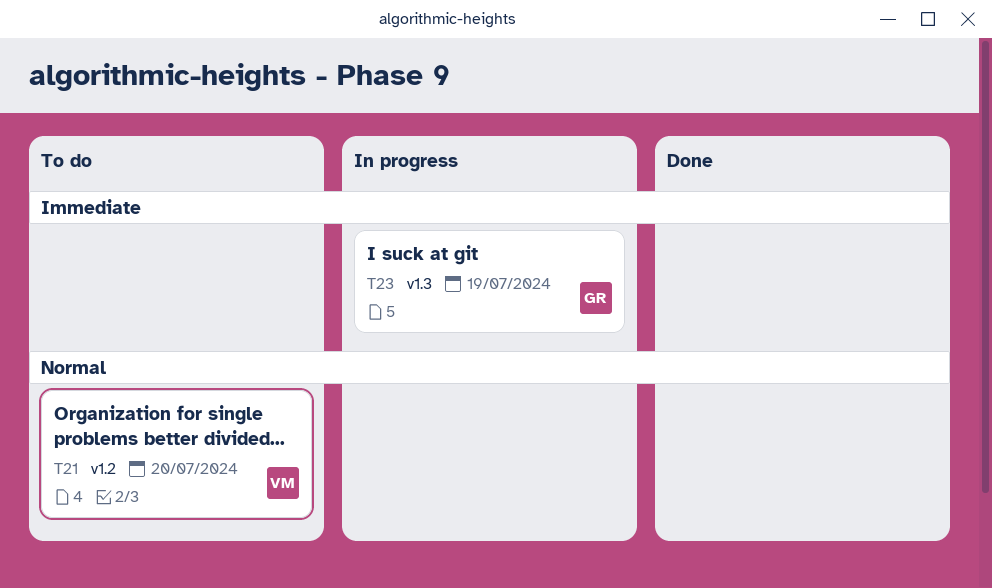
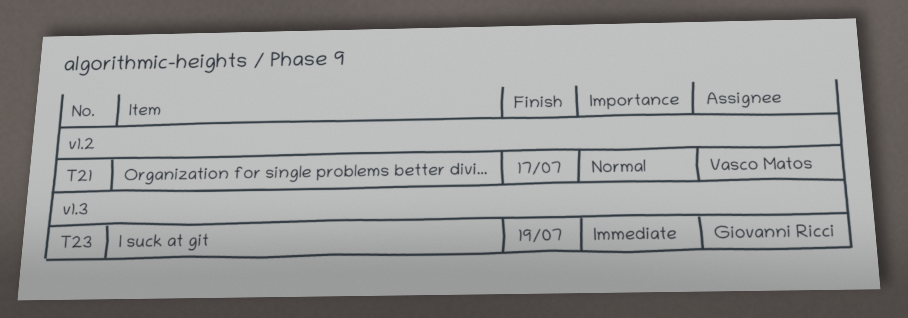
T21, due: Jul 20 -> Jul 17

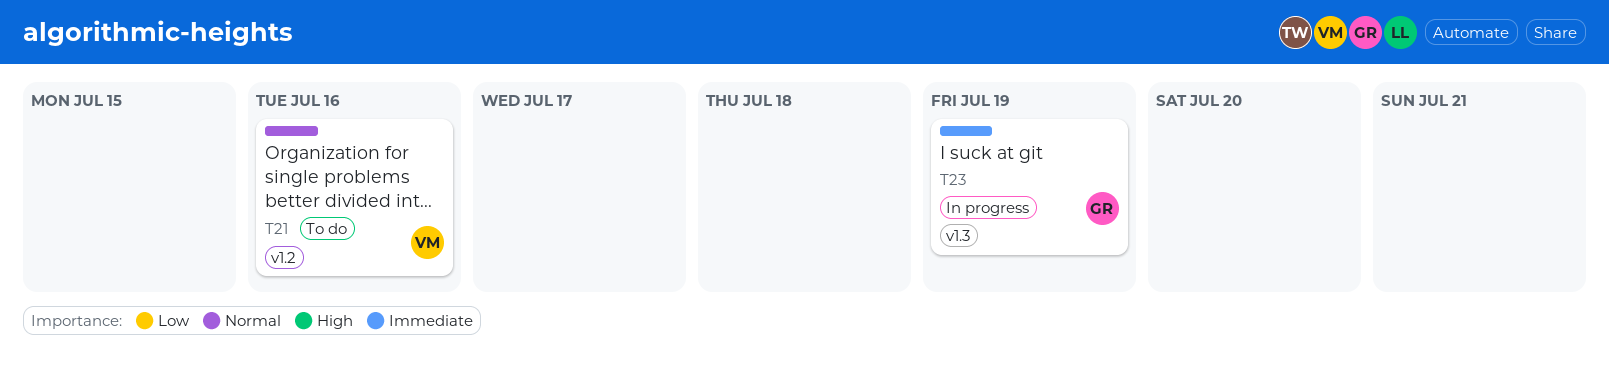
T21, due: Jul 17 -> Jul 16

